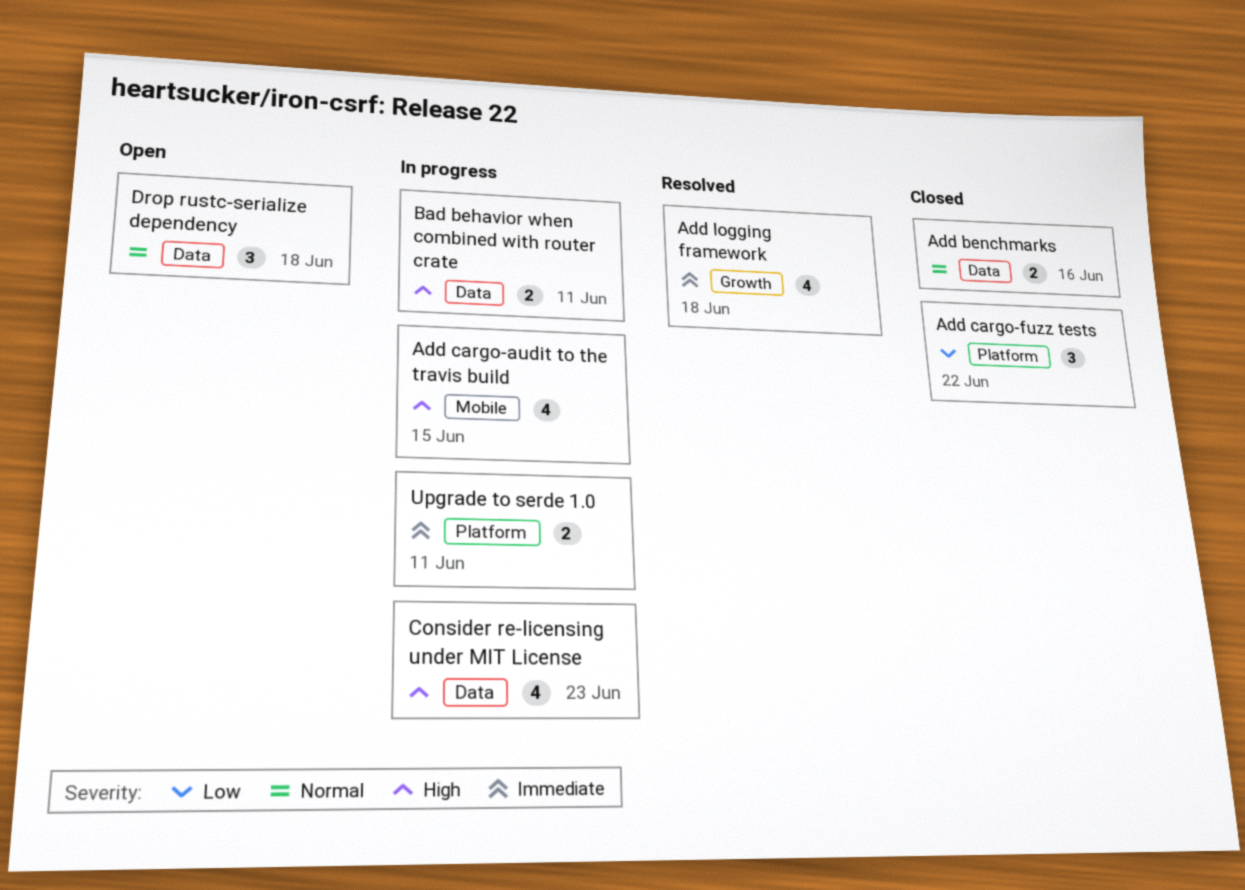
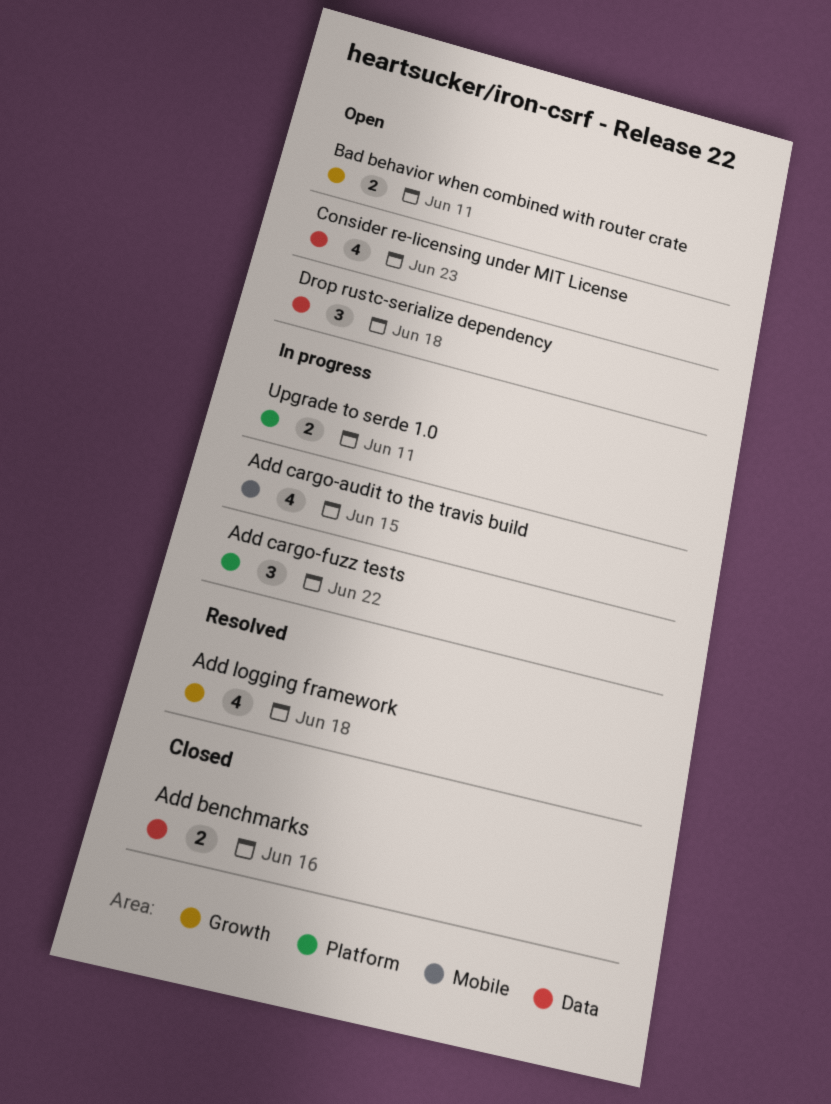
Add cargo-fuzz tests, status: Closed -> In progress
Bad behavior when combined with router crate, status: In progress -> Open
Bad behavior when combined with router crate, label: Data -> Growth
Consider re-licensing under MIT License, status: In progress -> Open

